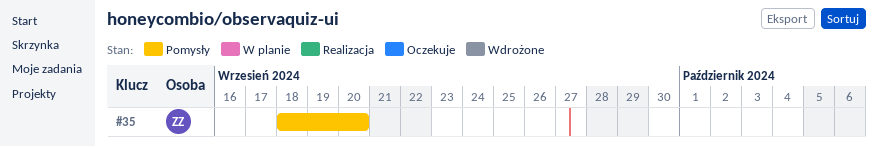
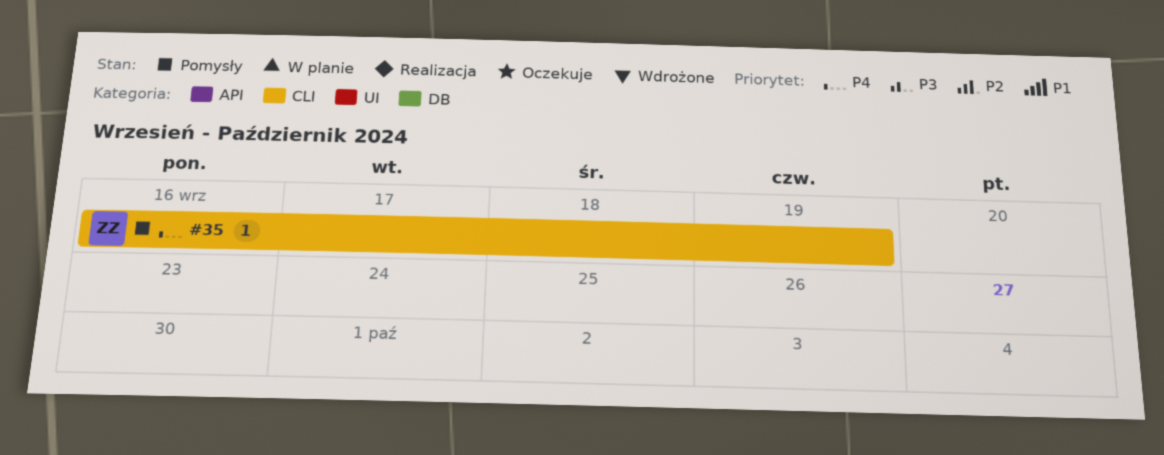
#35, start: Sep 18 -> Sep 16
#35, due: Sep 20 -> Sep 19

